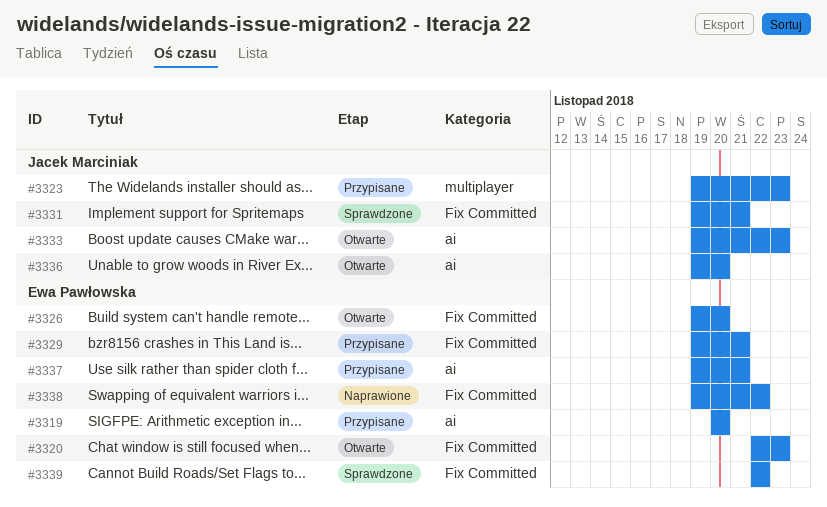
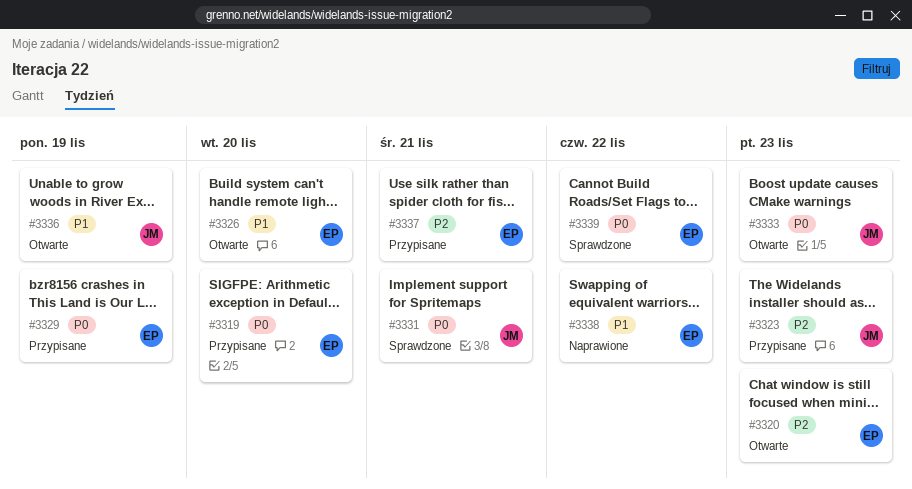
#3329, due: Nov 21 -> Nov 19
#3336, due: Nov 20 -> Nov 19

